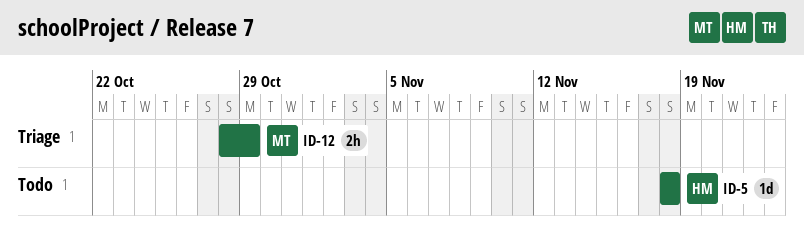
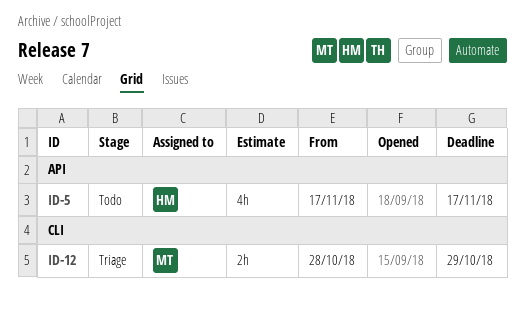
ID-5, estimate: 1d -> 4h
ID-5, start: Nov 18 -> Nov 17
ID-5, due: Nov 18 -> Nov 17

